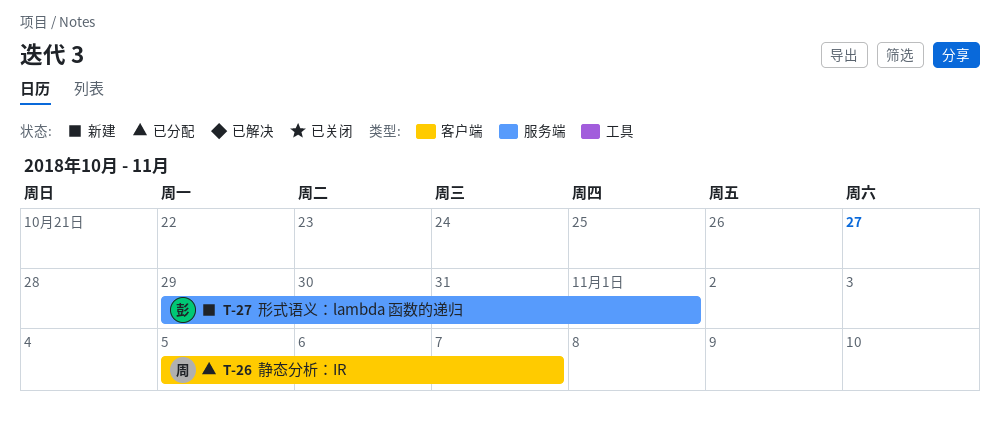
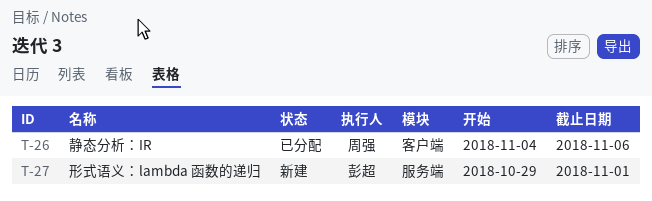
T-26, start: Nov 5 -> Nov 4
T-26, due: Nov 7 -> Nov 6

